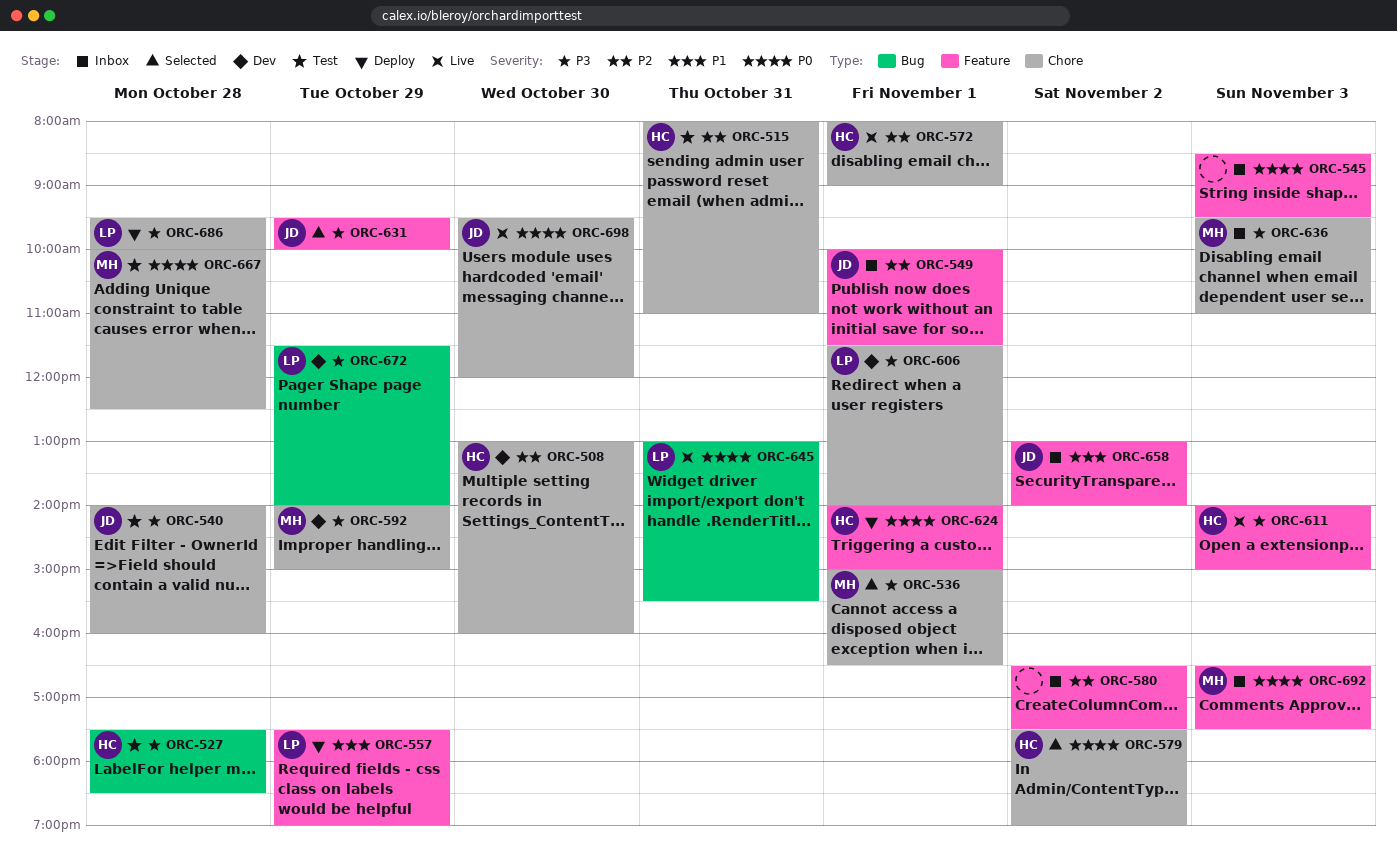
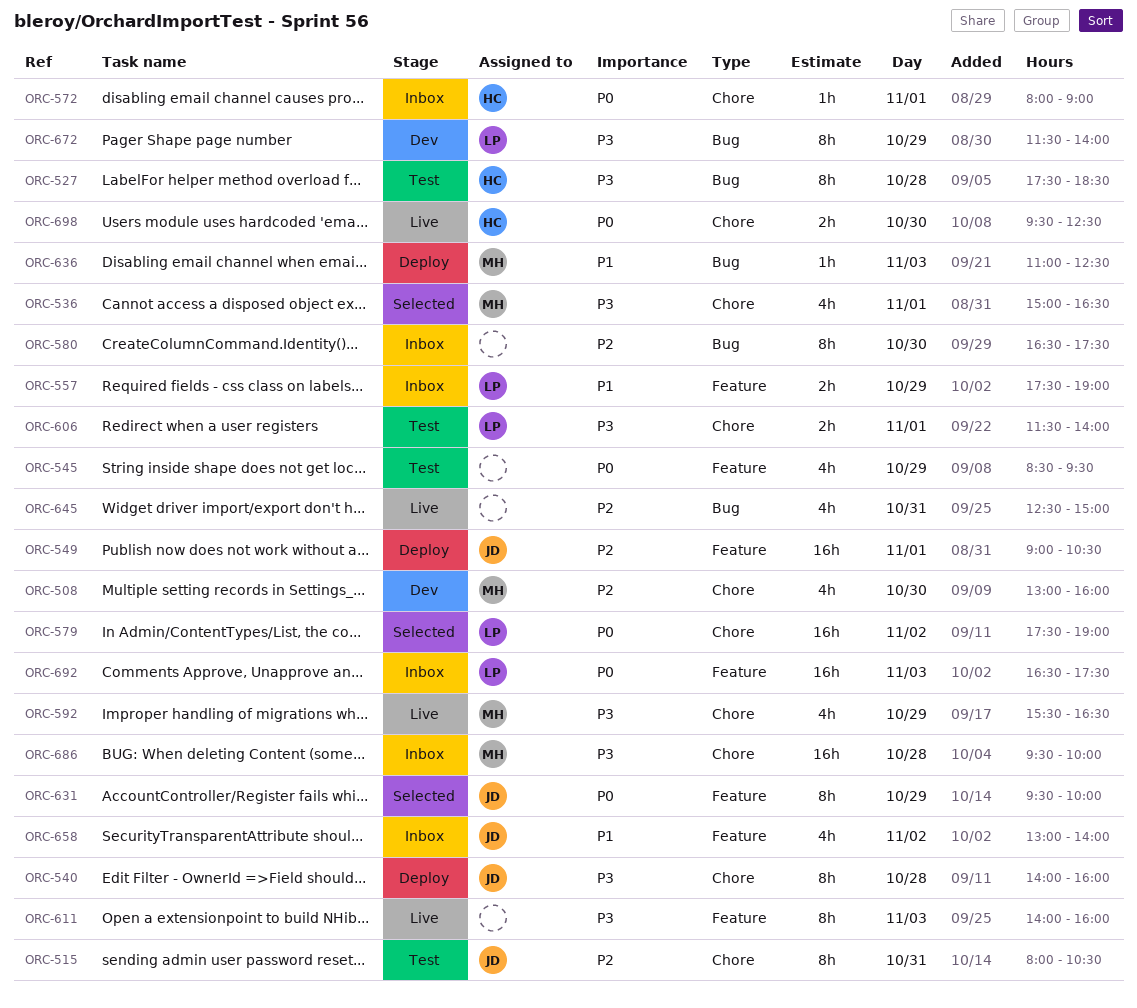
ORC-508, owner: HC -> MH
ORC-515, owner: HC -> JD
ORC-515, ends: 11:00 -> 10:30
ORC-540, status: Test -> Deploy
ORC-545, status: Inbox -> Test
ORC-545, day: Nov 3 -> Oct 29
ORC-549, status: Inbox -> Deploy
ORC-549, begins: 10:00 -> 09:00
ORC-549, ends: 11:30 -> 10:30
ORC-557, status: Deploy -> Inbox
ORC-572, status: Live -> Inbox
ORC-572, priority: P2 -> P0
ORC-579, owner: HC -> LP
ORC-580, label: Feature -> Bug
ORC-580, day: Nov 2 -> Oct 30
ORC-592, status: Dev -> Live
ORC-592, begins: 14:00 -> 15:30
ORC-592, ends: 15:00 -> 16:30
ORC-606, status: Dev -> Test
ORC-611, owner: HC -> none
ORC-611, ends: 15:00 -> 16:00
ORC-624: present -> none
ORC-631, priority: P3 -> P0
ORC-636, status: Inbox -> Deploy
ORC-636, priority: P3 -> P1
ORC-636, label: Chore -> Bug
ORC-636, begins: 09:30 -> 11:00
ORC-636, ends: 11:00 -> 12:30
ORC-645, owner: LP -> none
ORC-645, priority: P0 -> P2
ORC-645, begins: 13:00 -> 12:30
ORC-645, ends: 15:30 -> 15:00
ORC-667: present -> none
ORC-686, status: Deploy -> Inbox
ORC-686, owner: LP -> MH
ORC-692, owner: MH -> LP
ORC-698, owner: JD -> HC
ORC-698, ends: 12:00 -> 12:30

